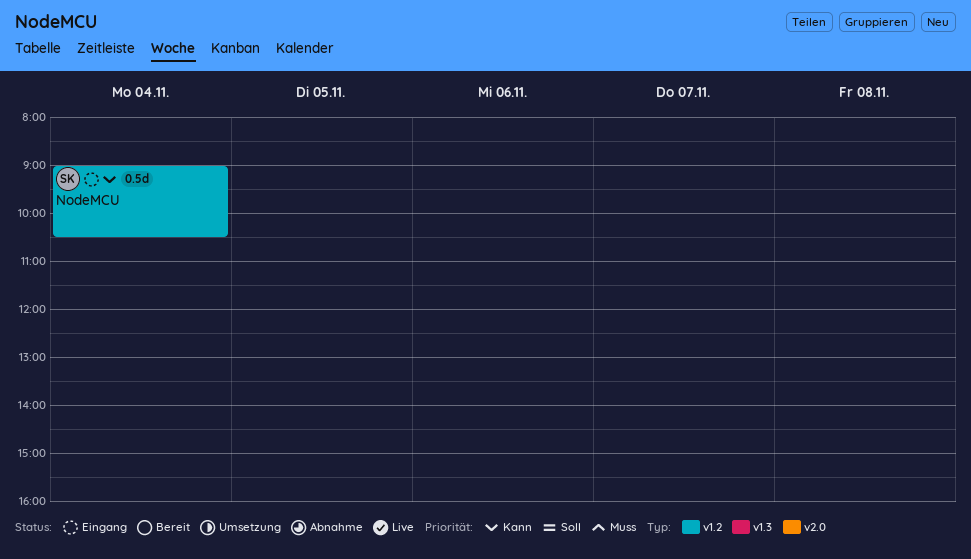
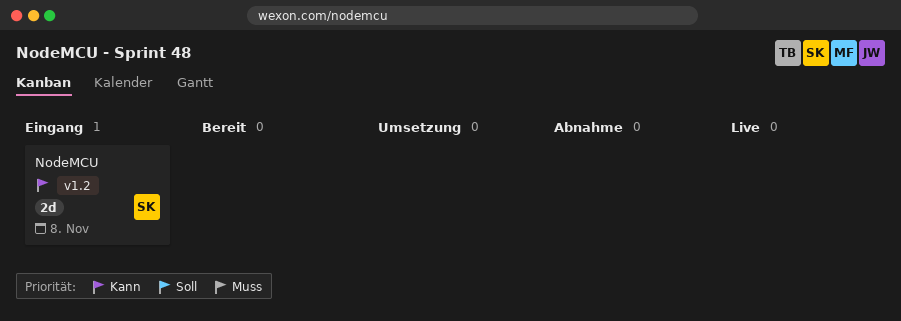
NodeMCU, estimate: 0.5d -> 2d
NodeMCU, day: Nov 4 -> Nov 8

